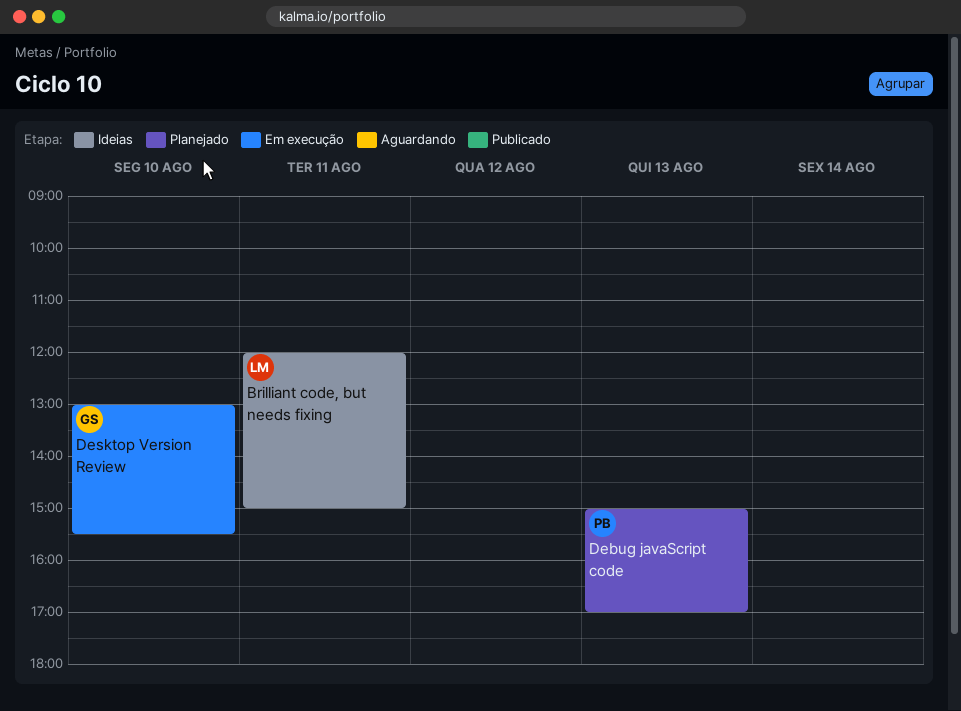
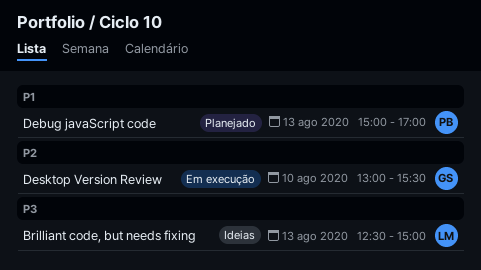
Brilliant code, but needs fixing, day: Aug 11 -> Aug 13
Brilliant code, but needs fixing, begins: 12:00 -> 12:30

